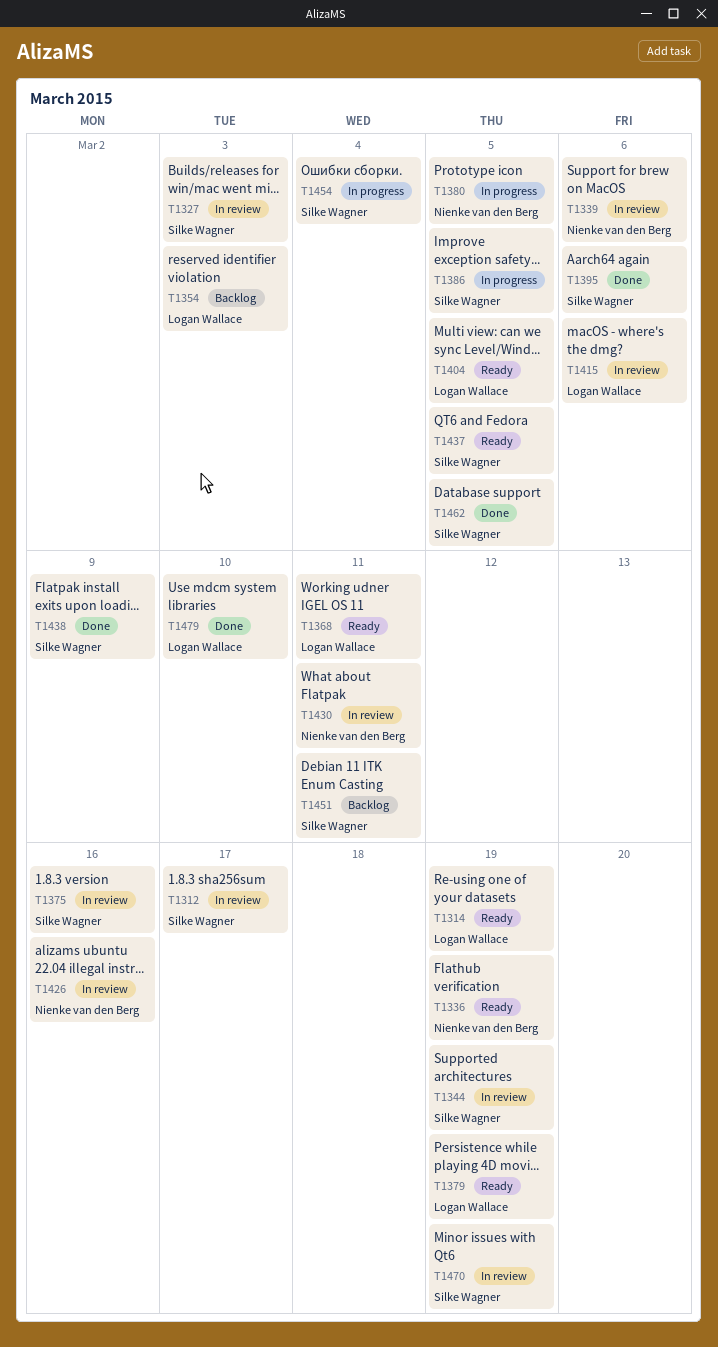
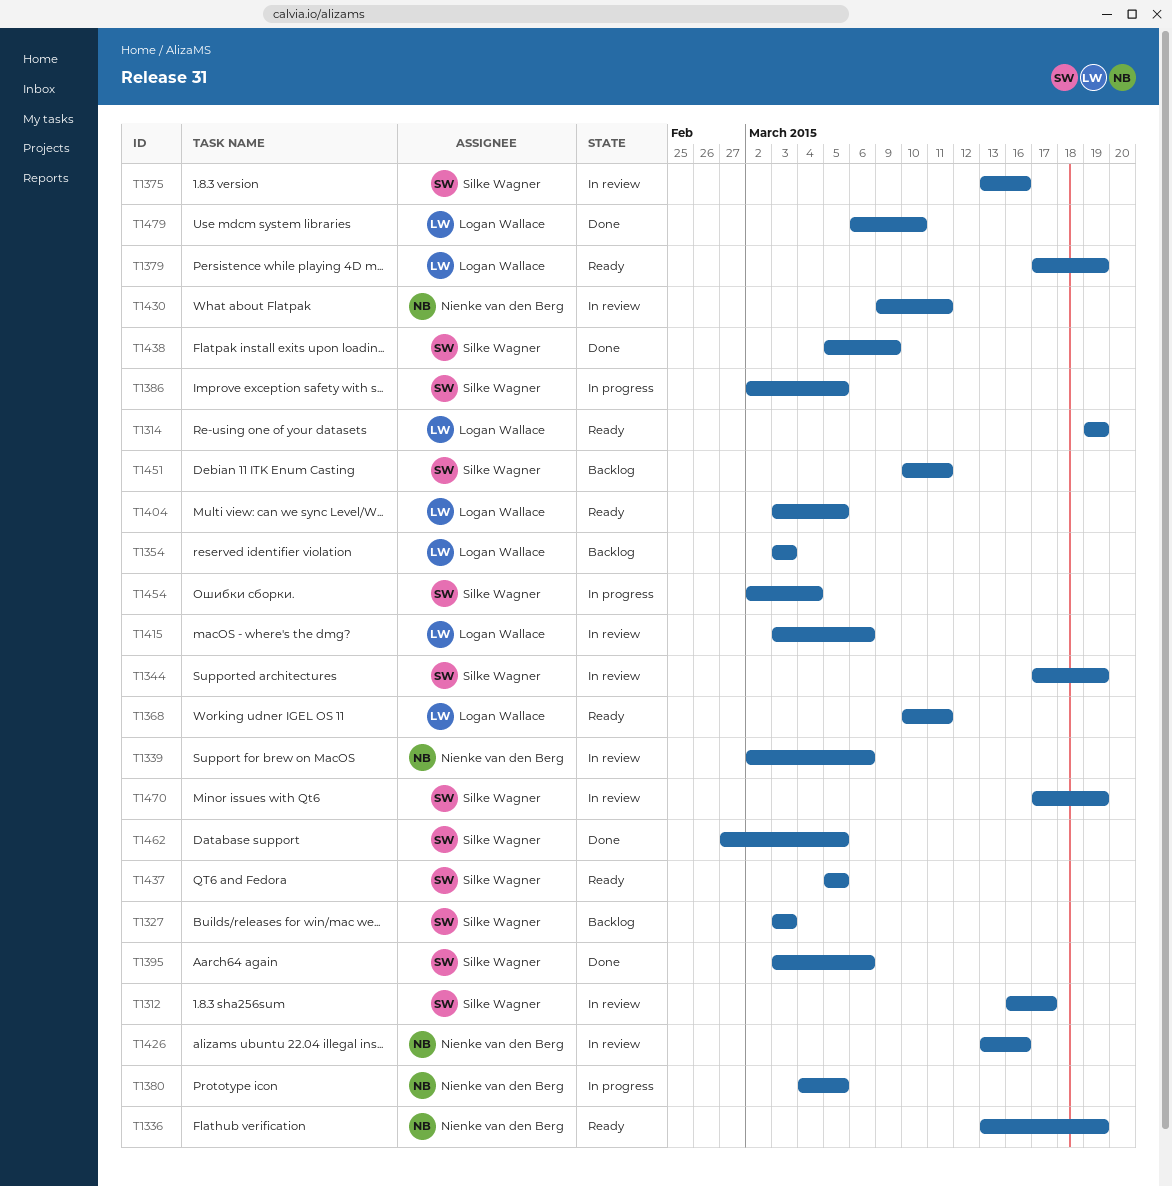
T1327, status: In review -> Backlog

